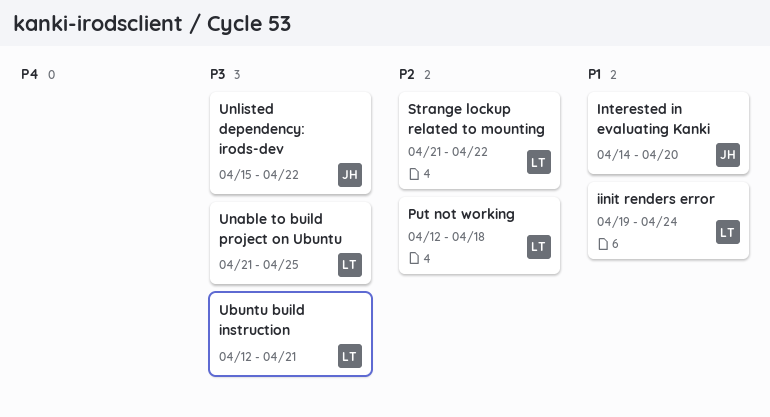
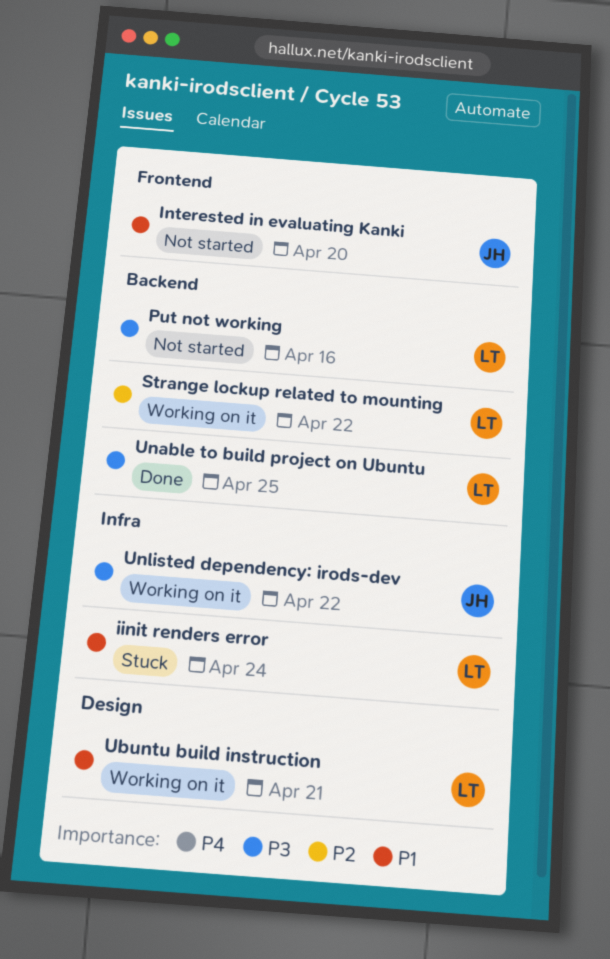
Put not working, priority: P2 -> P3
Put not working, due: Apr 18 -> Apr 16
Ubuntu build instruction, priority: P3 -> P1

